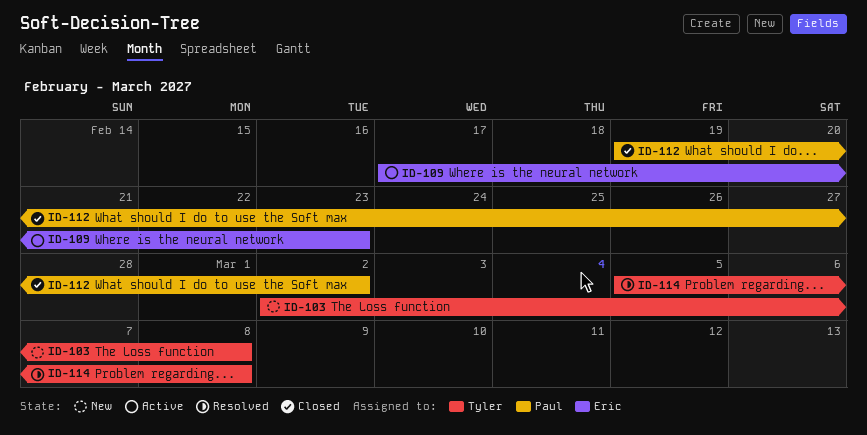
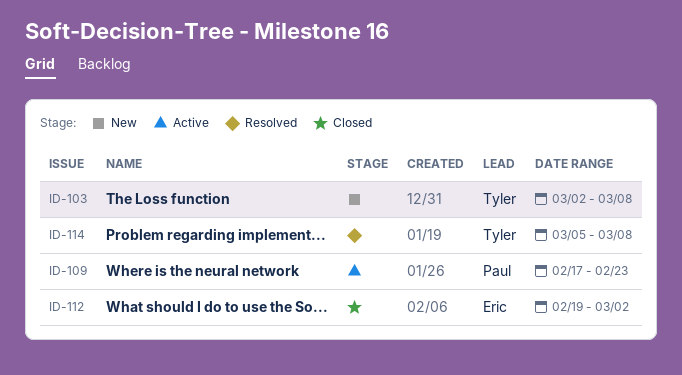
ID-109, owner: Eric -> Paul
ID-112, owner: Paul -> Eric

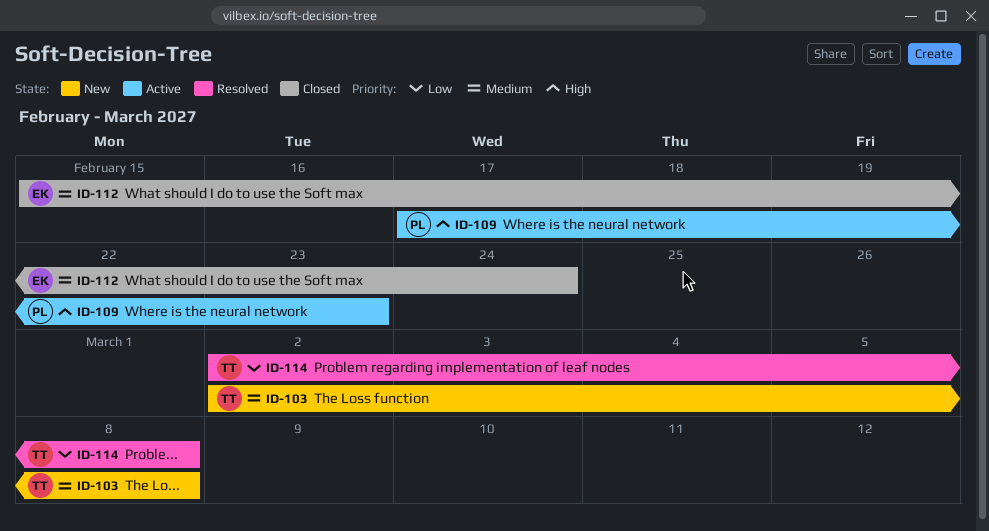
ID-112, start: Feb 19 -> Feb 15
ID-112, due: Mar 2 -> Feb 24
ID-114, start: Mar 5 -> Mar 2

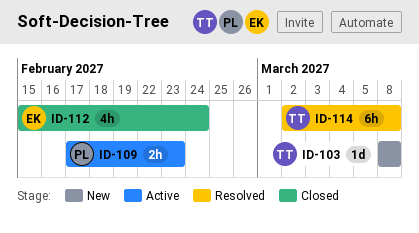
ID-103, start: Mar 2 -> Mar 8

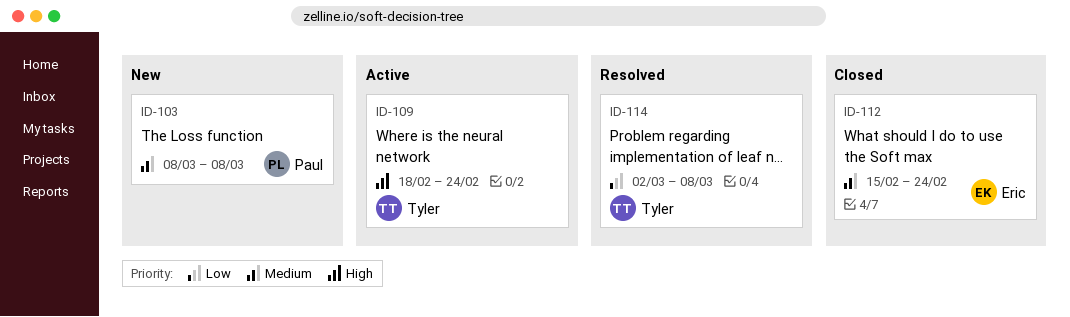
ID-103, owner: Tyler -> Paul
ID-109, owner: Paul -> Tyler
ID-109, start: Feb 17 -> Feb 18
ID-109, due: Feb 23 -> Feb 24

